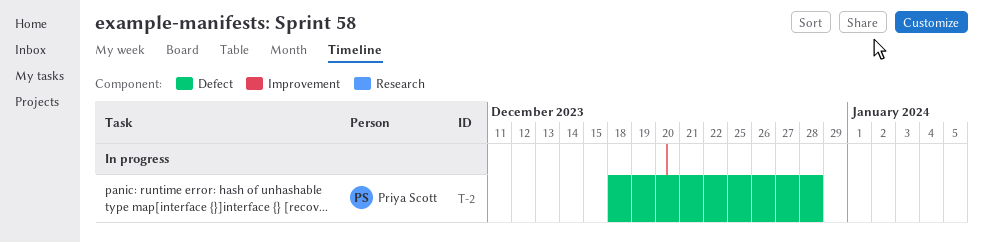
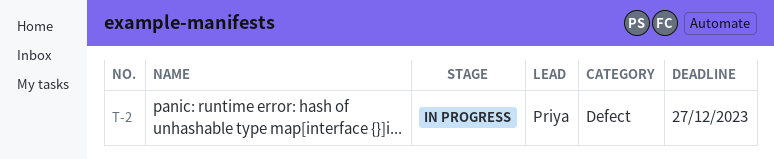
T-2, due: Dec 28 -> Dec 27

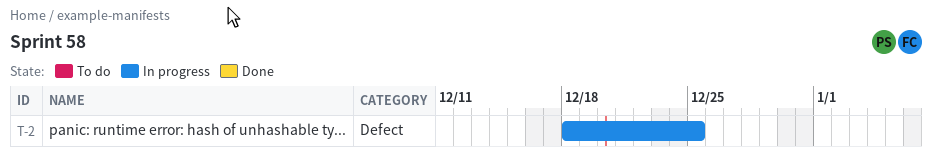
T-2, due: Dec 27 -> Dec 25

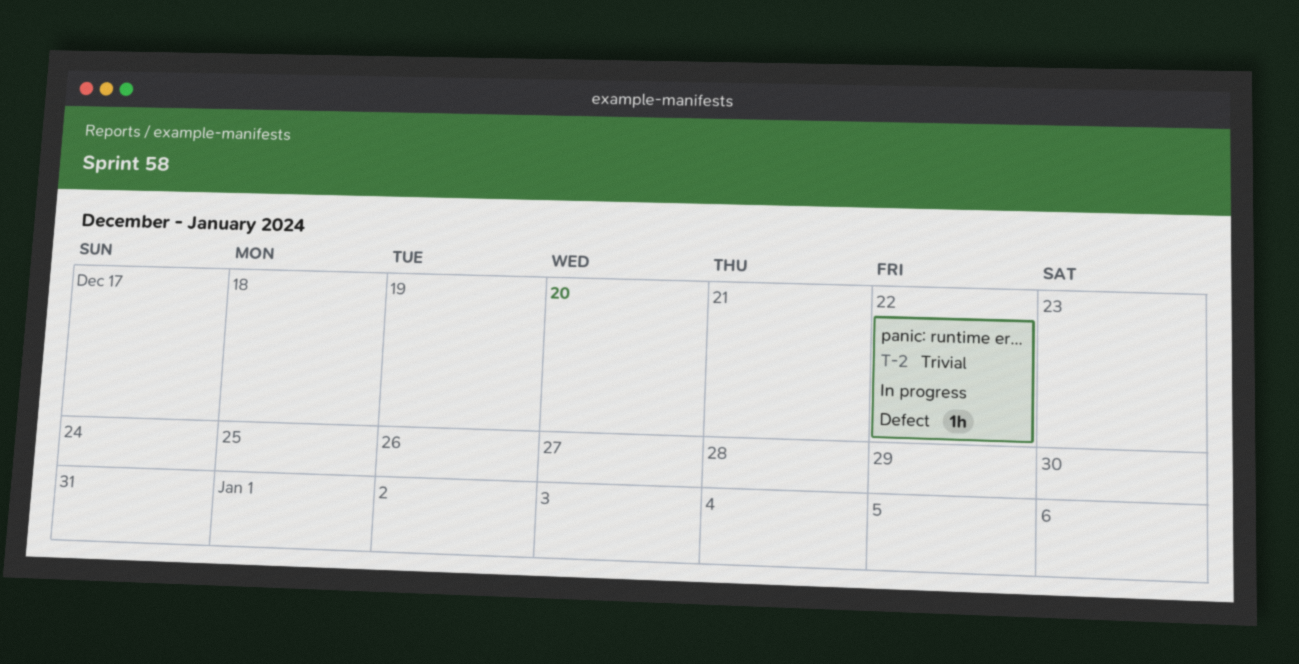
T-2, due: Dec 25 -> Dec 22

